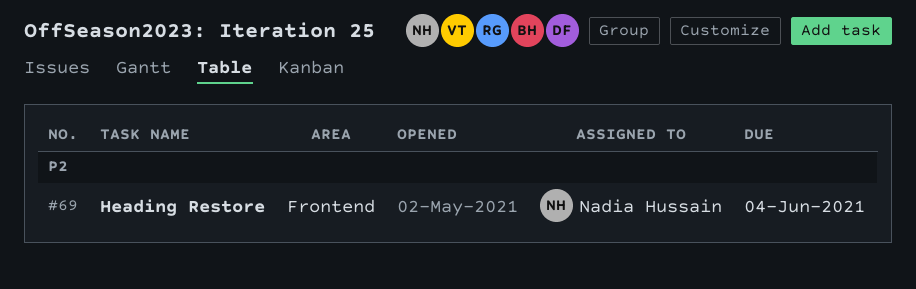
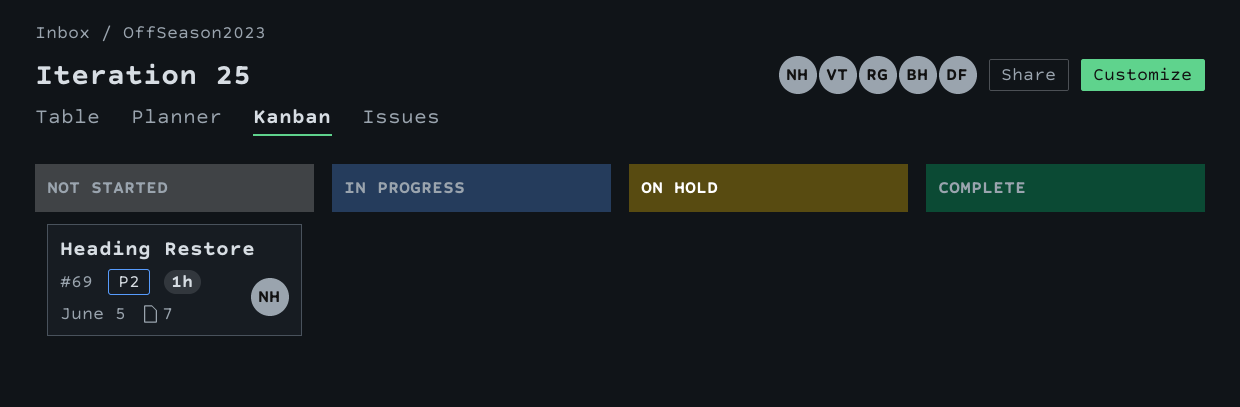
#69, due: Jun 4 -> Jun 5

